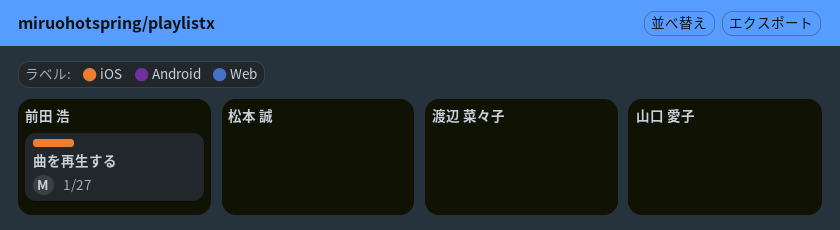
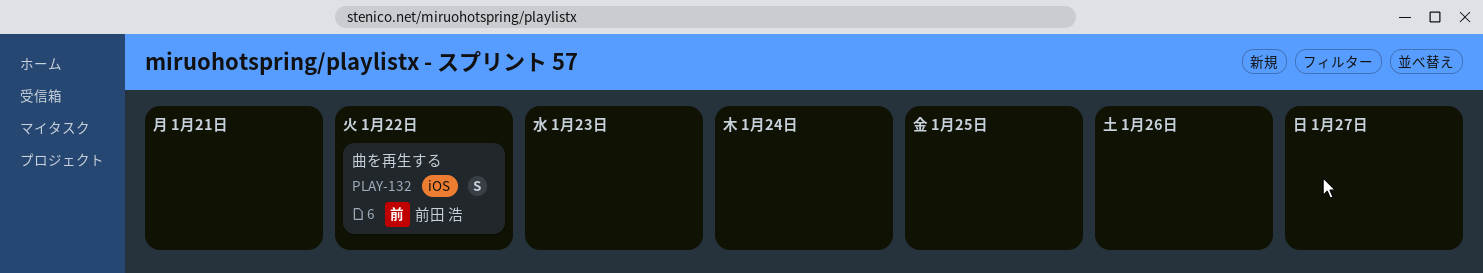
曲を再生する, estimate: M -> S
曲を再生する, due: Jan 27 -> Jan 22

